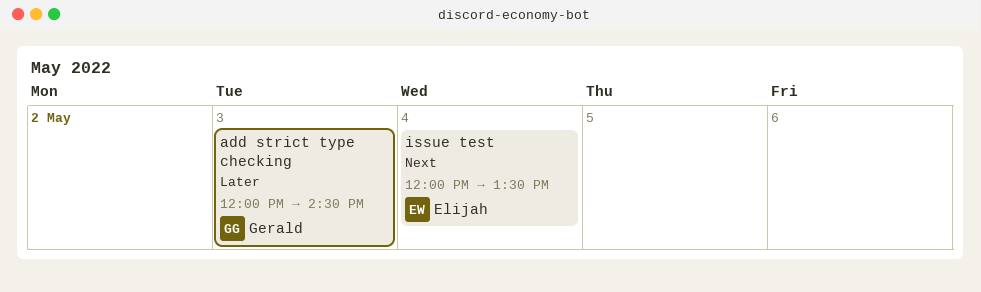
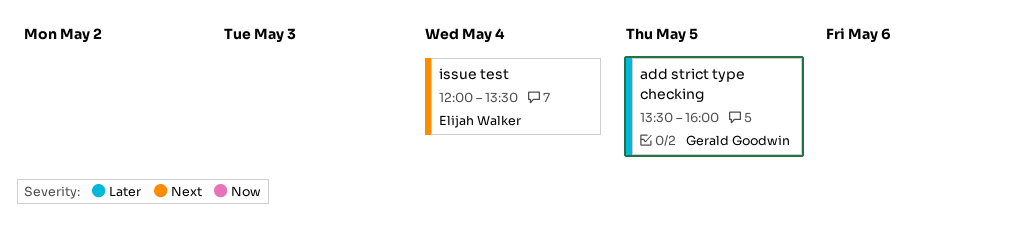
add strict type checking, day: May 3 -> May 5
add strict type checking, begins: 12:00 -> 13:30
add strict type checking, ends: 14:30 -> 16:00

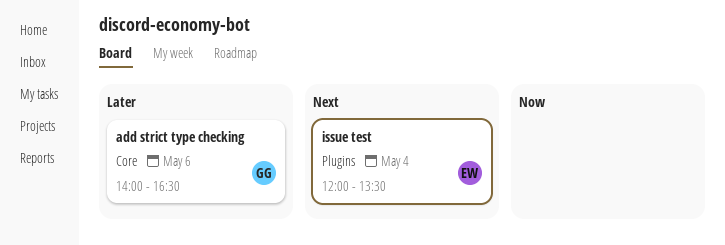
add strict type checking, day: May 5 -> May 6
add strict type checking, begins: 13:30 -> 14:00
add strict type checking, ends: 16:00 -> 16:30

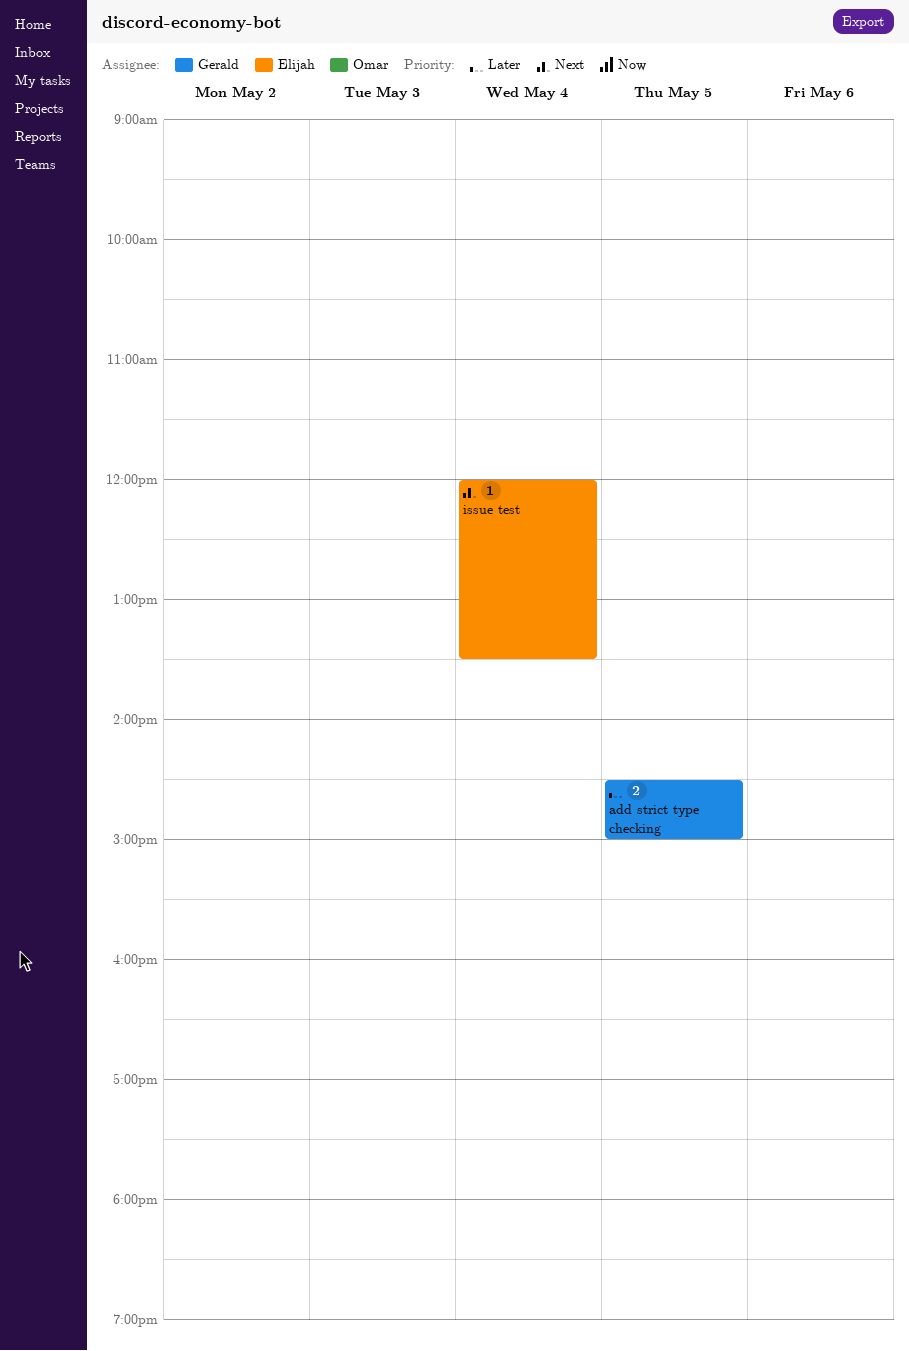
add strict type checking, day: May 6 -> May 5
add strict type checking, begins: 14:00 -> 14:30
add strict type checking, ends: 16:30 -> 15:00

